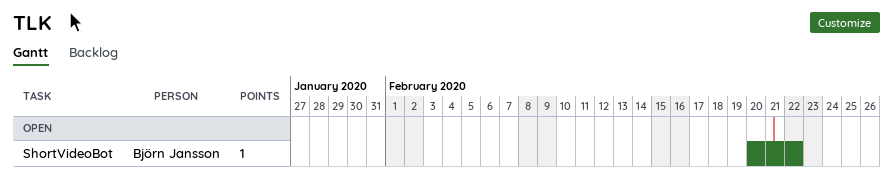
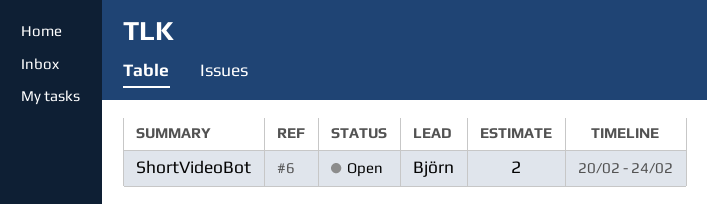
ShortVideoBot, estimate: 1 -> 2
ShortVideoBot, due: Feb 22 -> Feb 24

